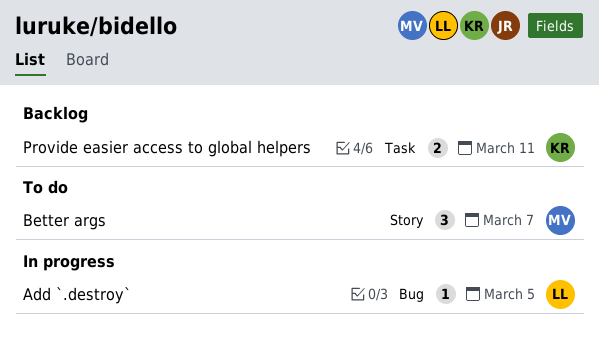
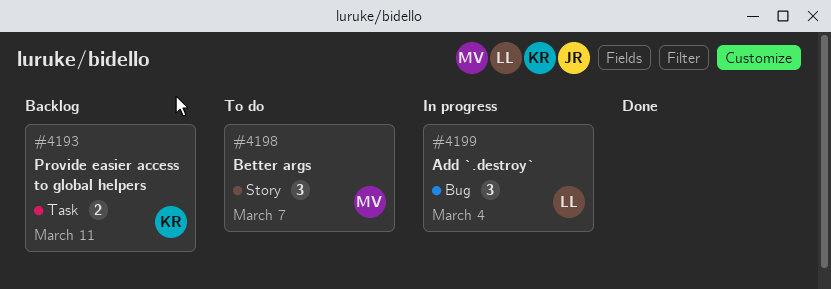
Add `.destroy`, estimate: 1 -> 3
Add `.destroy`, due: Mar 5 -> Mar 4

